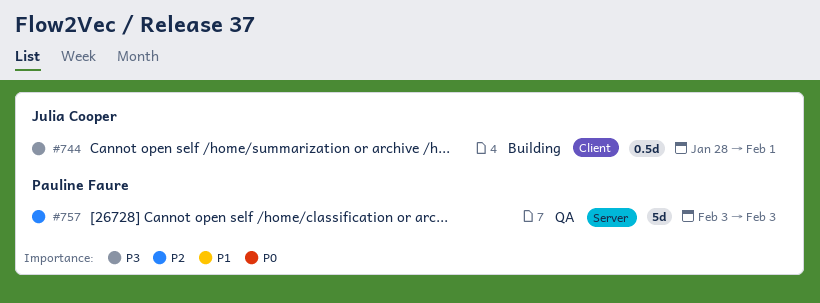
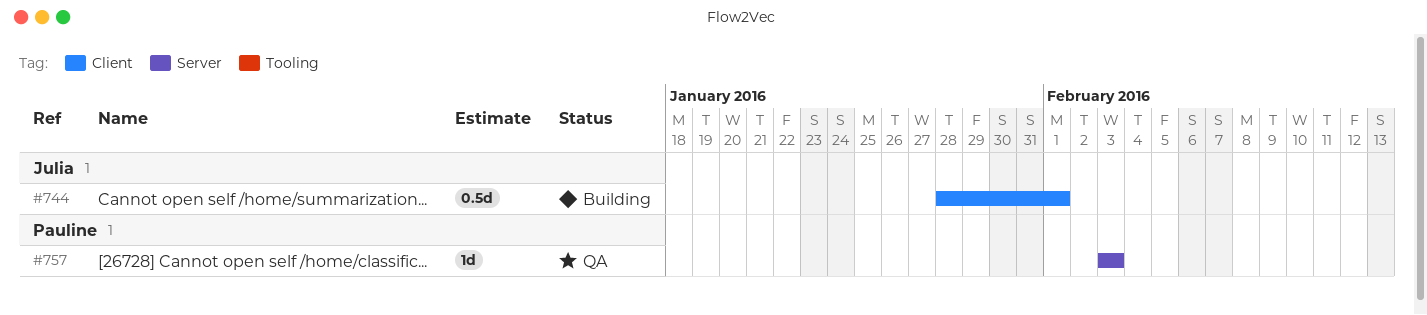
#757, estimate: 5d -> 1d

